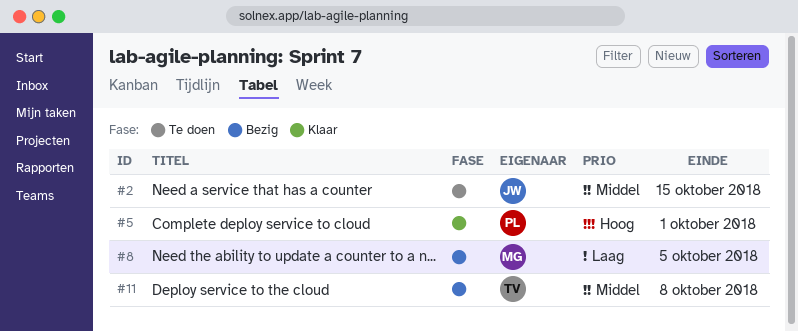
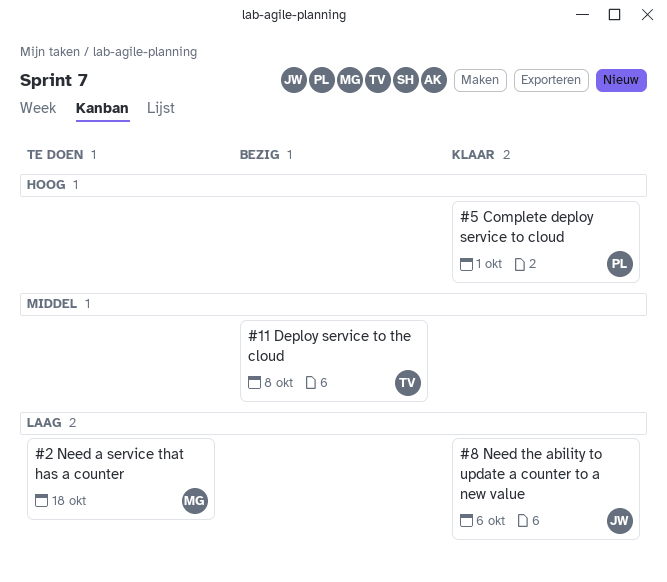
#2, owner: JW -> MG
#2, priority: Middel -> Laag
#2, due: Oct 15 -> Oct 18
#8, status: Bezig -> Klaar
#8, owner: MG -> JW
#8, due: Oct 5 -> Oct 6

